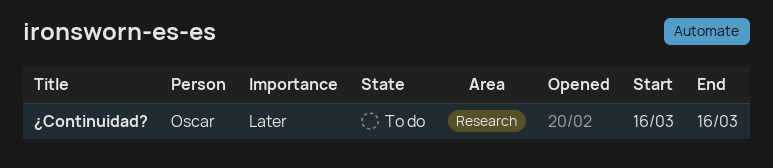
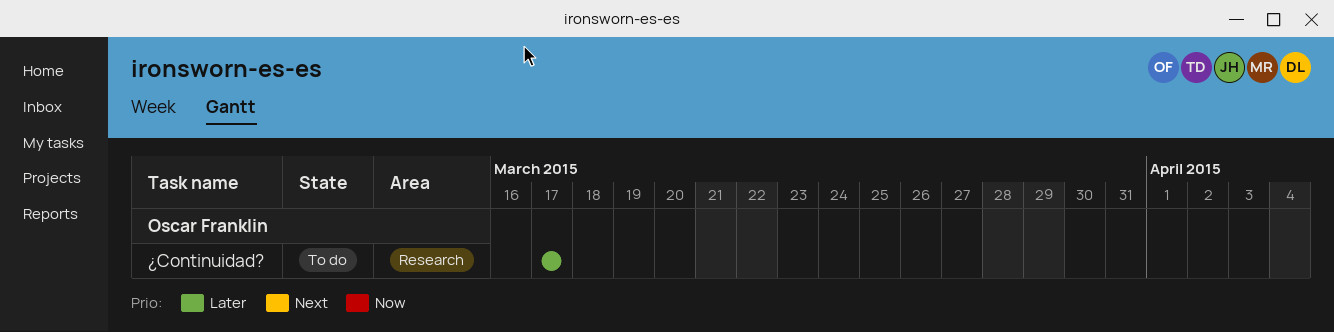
¿Continuidad?, start: Mar 16 -> Mar 17
¿Continuidad?, due: Mar 16 -> Mar 17

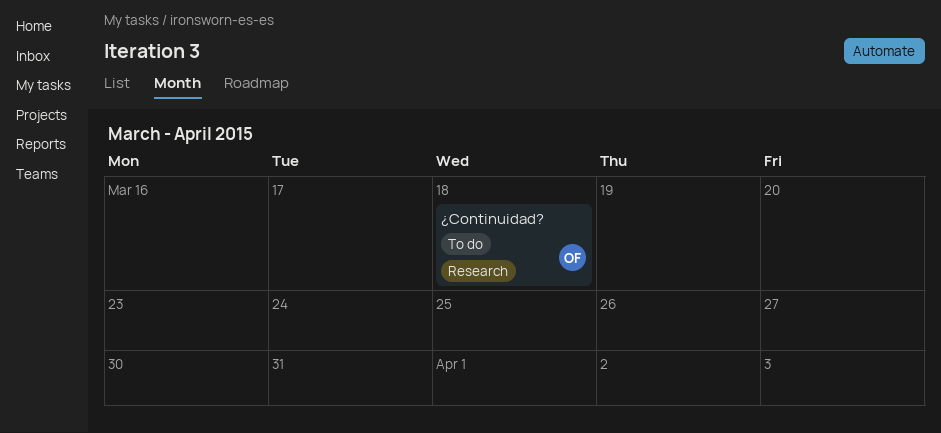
¿Continuidad?, due: Mar 17 -> Mar 18

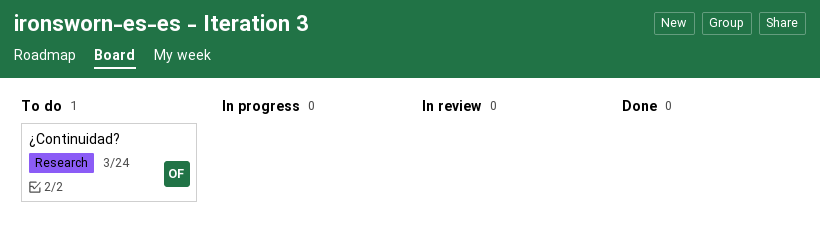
¿Continuidad?, due: Mar 18 -> Mar 24

